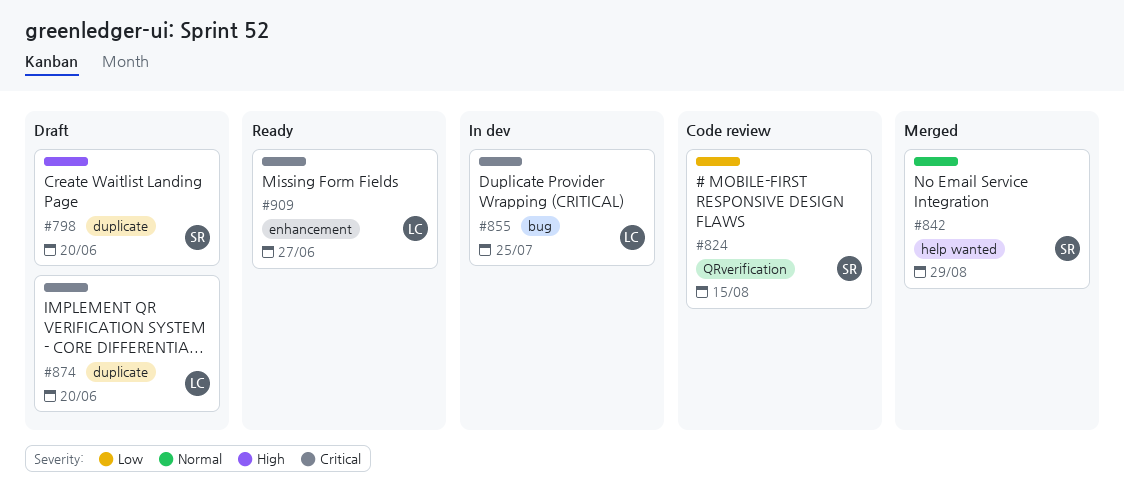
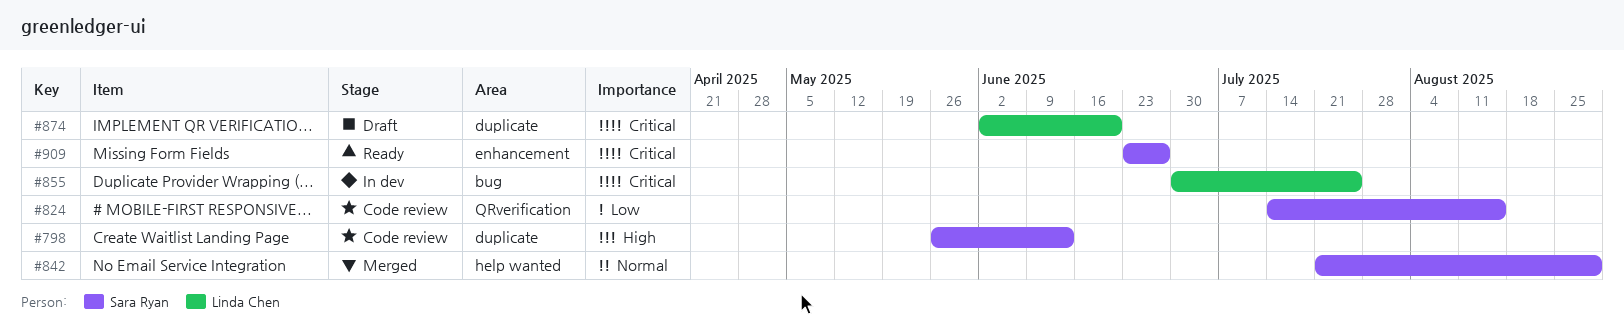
#798, status: Draft -> Code review
#798, due: Jun 20 -> Jun 13
#909, owner: Linda Chen -> Sara Ryan

